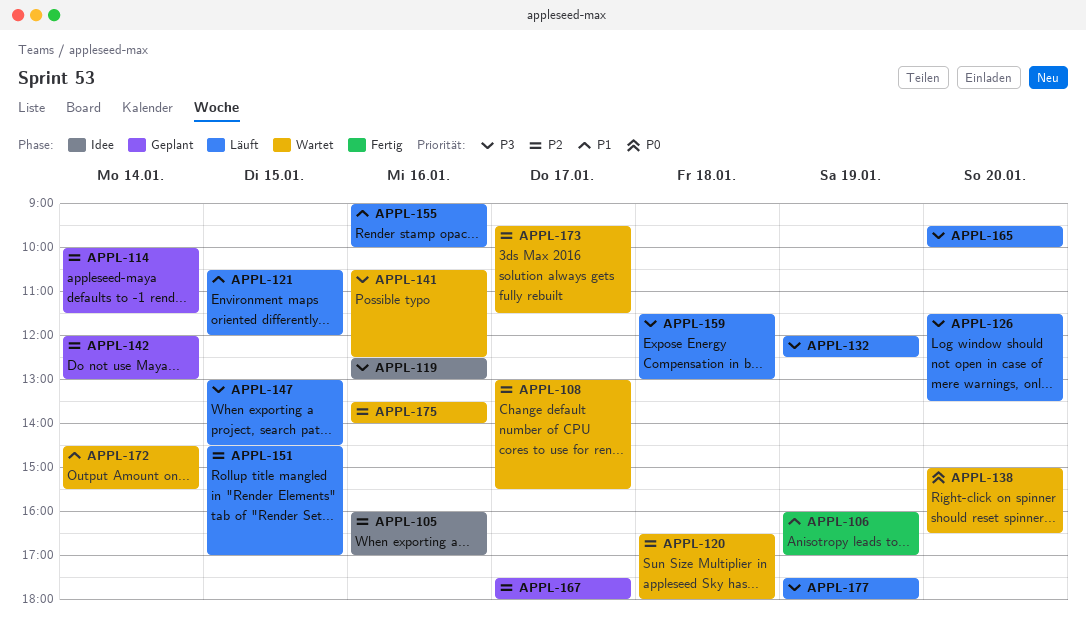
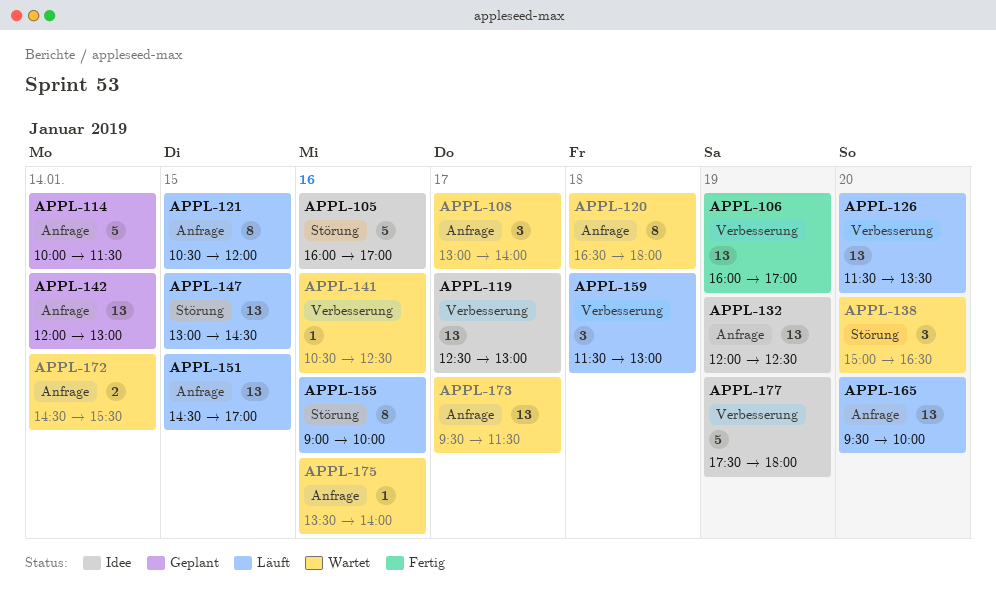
APPL-108, ends: 15:30 -> 14:00
APPL-119, day: Jan 16 -> Jan 17
APPL-132, status: Läuft -> Idee
APPL-167: present -> none
APPL-177, status: Läuft -> Idee

